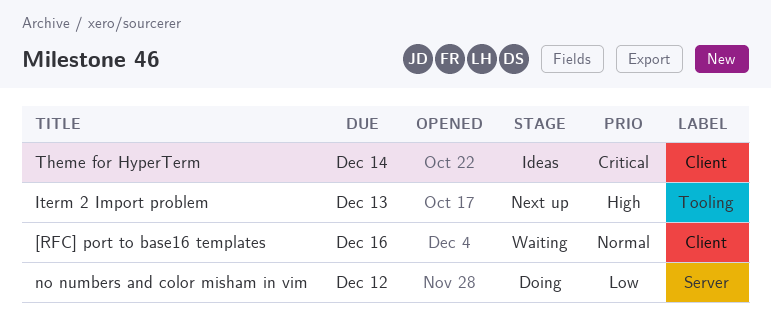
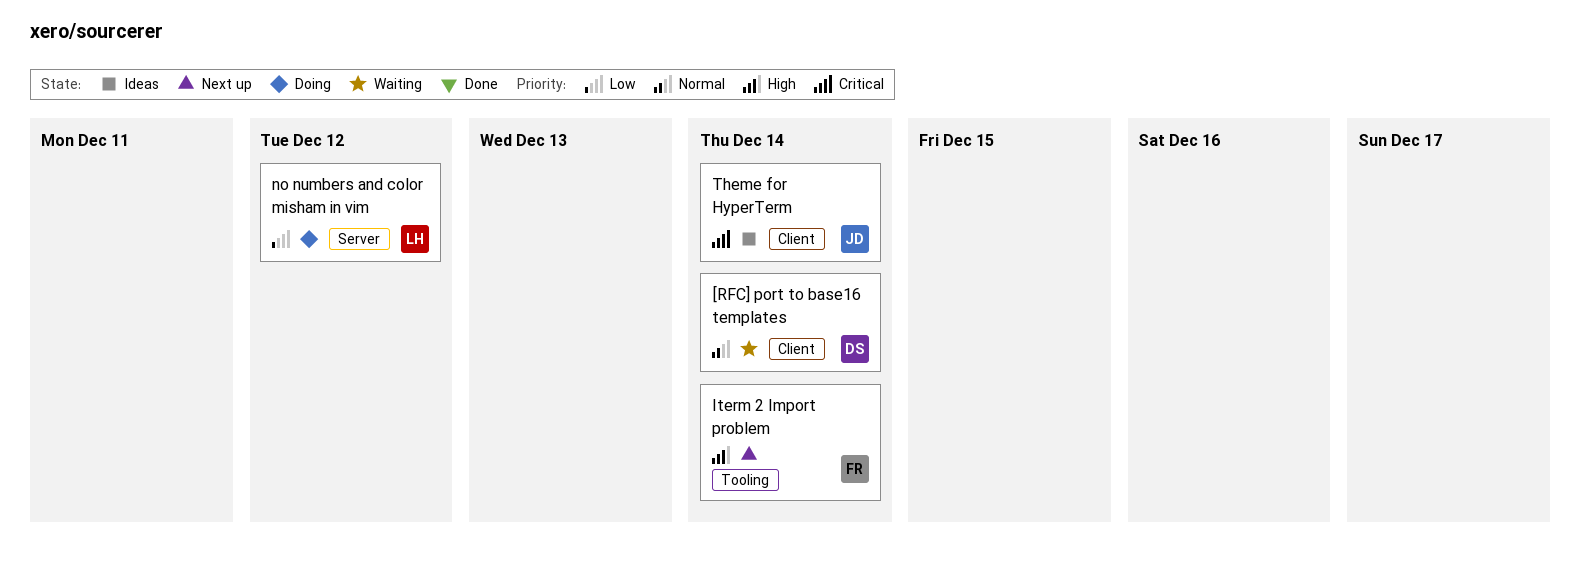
[RFC] port to base16 templates, due: Dec 16 -> Dec 14
Iterm 2 Import problem, due: Dec 13 -> Dec 14

